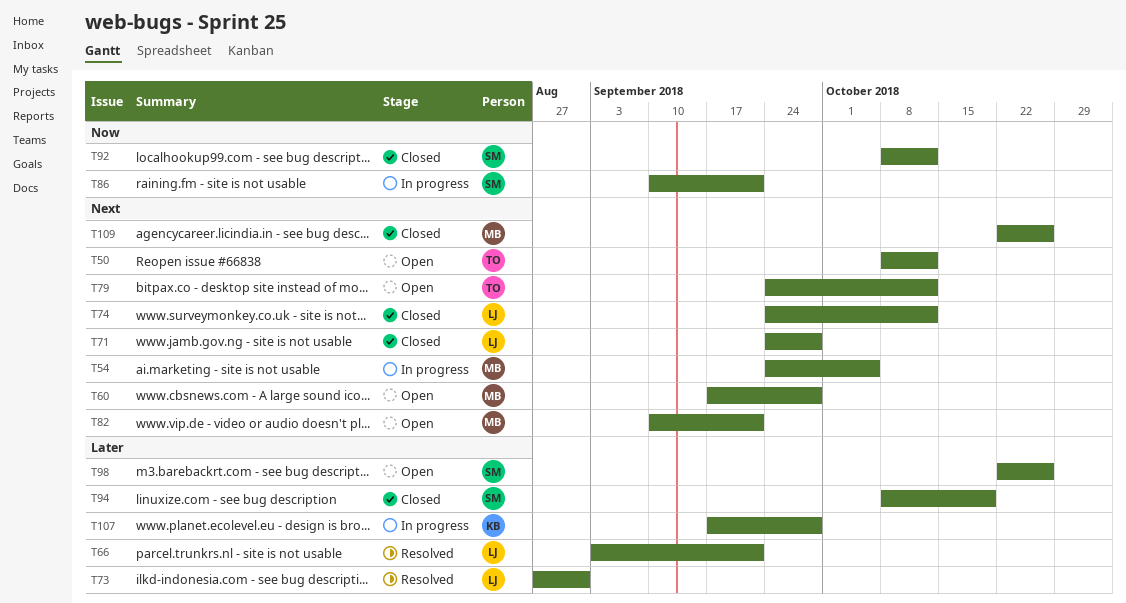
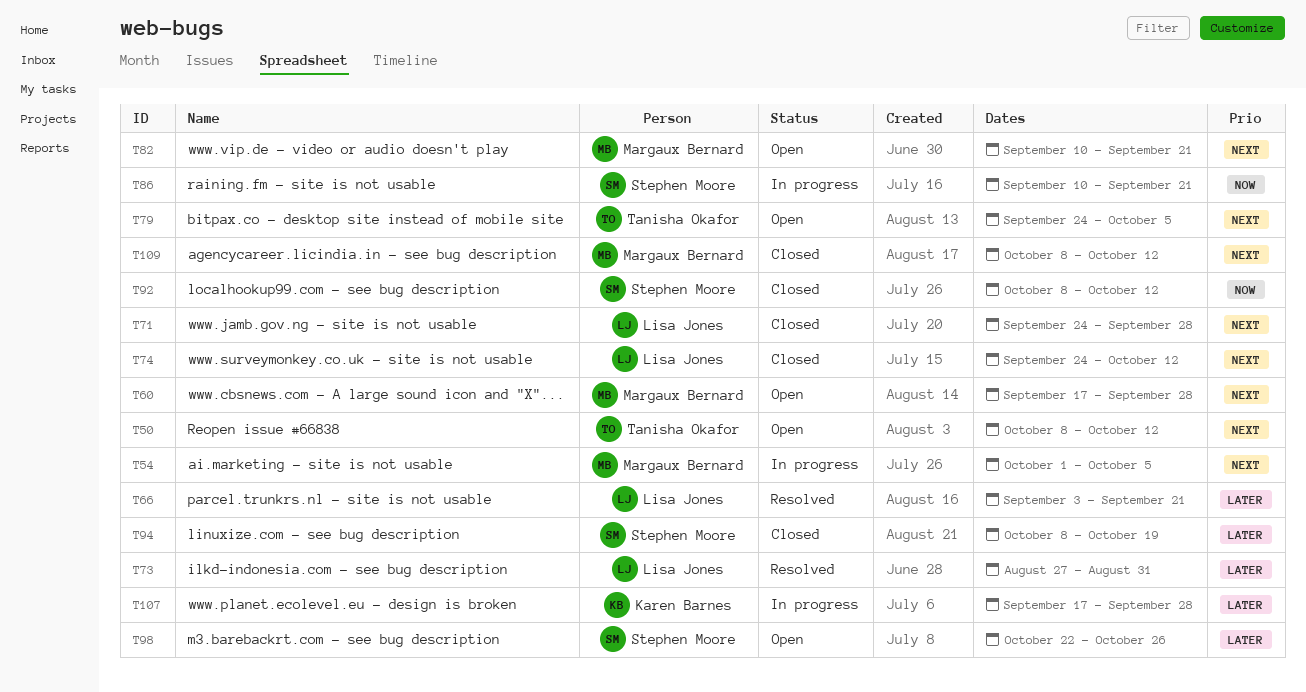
T54, start: Sep 24 -> Oct 1
T79, due: Oct 12 -> Oct 5
T109, start: Oct 22 -> Oct 8
T109, due: Oct 26 -> Oct 12

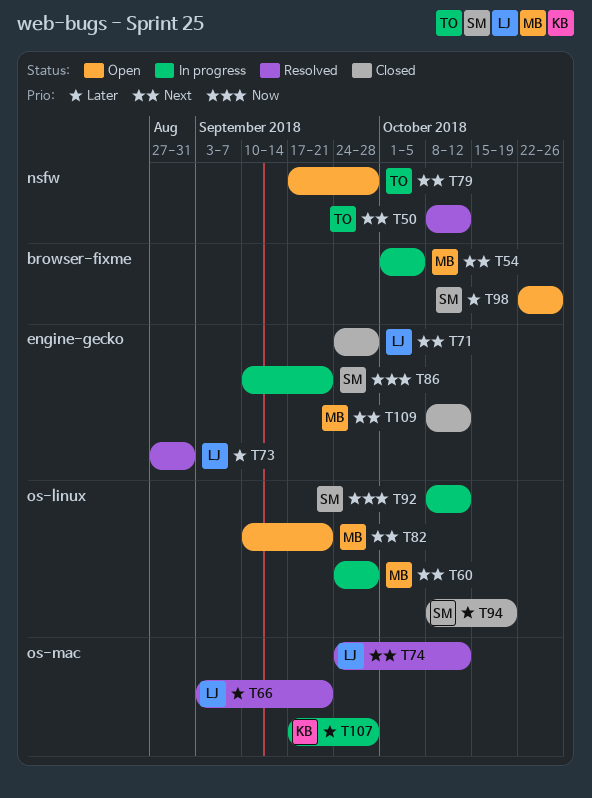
T50, status: Open -> Resolved
T60, status: Open -> In progress
T60, start: Sep 17 -> Sep 24
T74, status: Closed -> Resolved
T79, start: Sep 24 -> Sep 17
T79, due: Oct 5 -> Sep 28
T92, status: Closed -> In progress

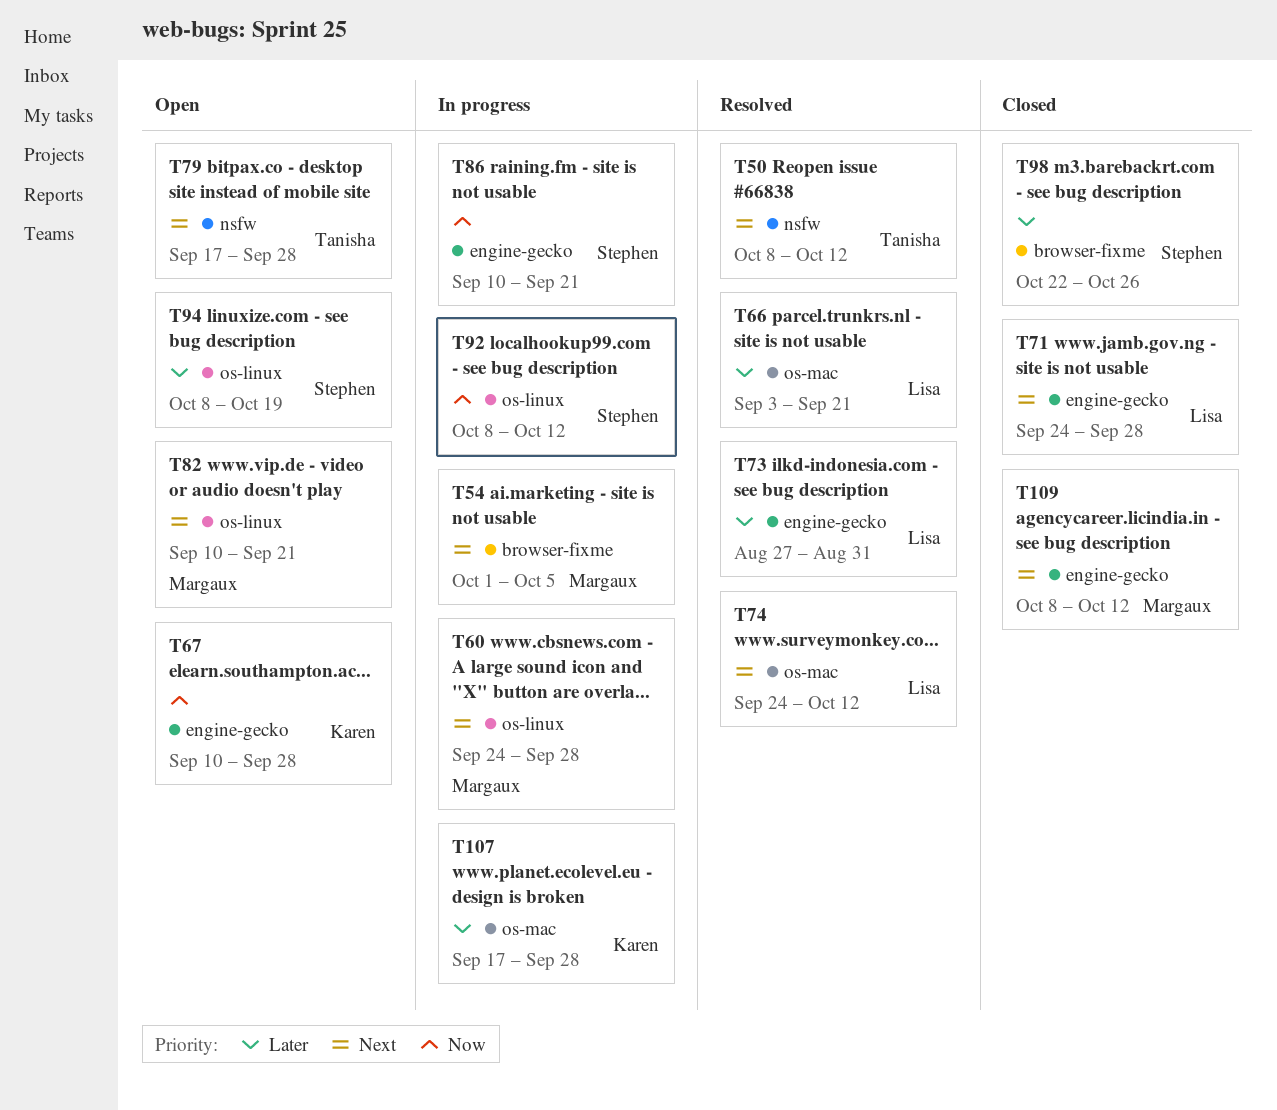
T67: none -> present
T94, status: Closed -> Open
T98, status: Open -> Closed

